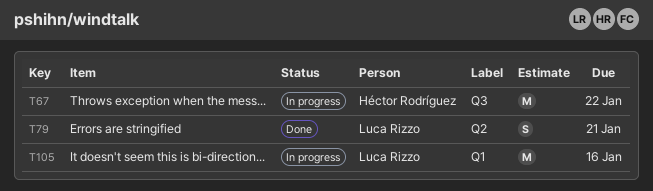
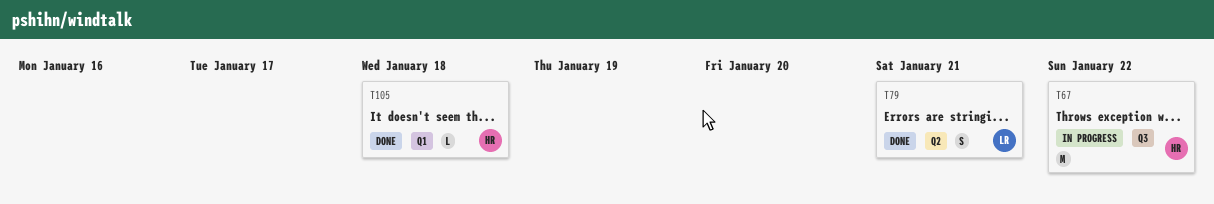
T105, status: In progress -> Done
T105, owner: Luca Rizzo -> Héctor Rodríguez
T105, estimate: M -> L
T105, due: Jan 16 -> Jan 18

